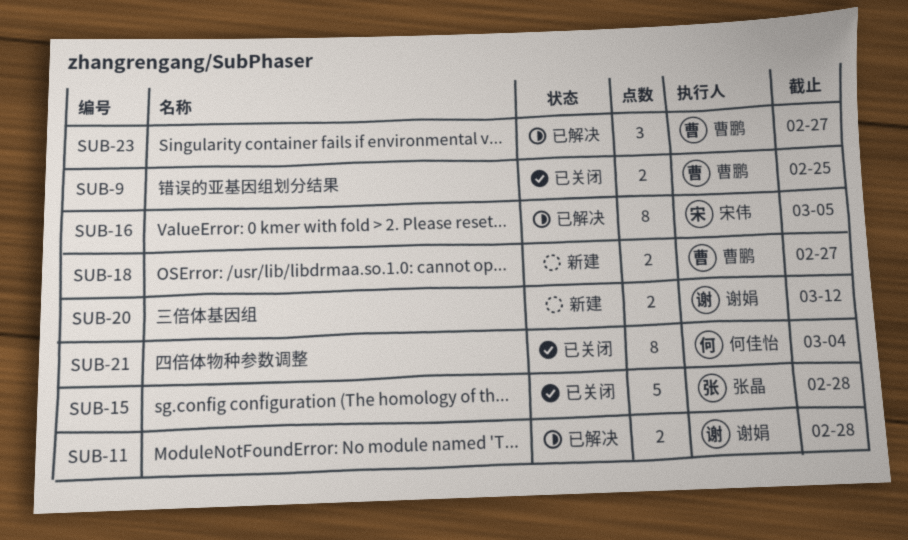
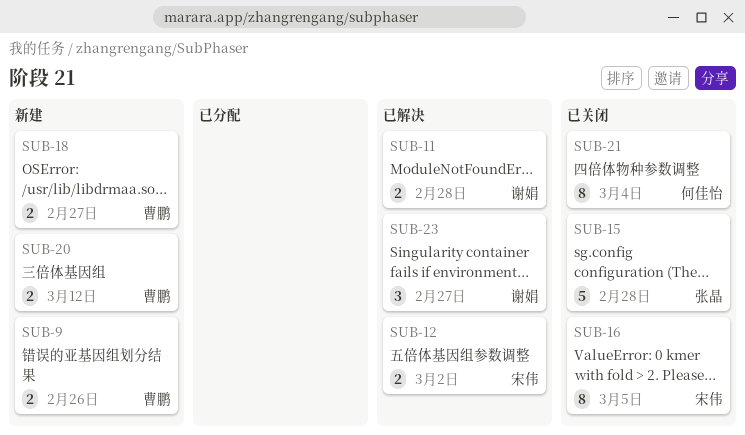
SUB-9, status: 已关闭 -> 新建
SUB-9, due: Feb 25 -> Feb 26
SUB-12: none -> present
SUB-16, status: 已解决 -> 已关闭
SUB-20, owner: 谢娟 -> 曹鹏
SUB-23, owner: 曹鹏 -> 谢娟

